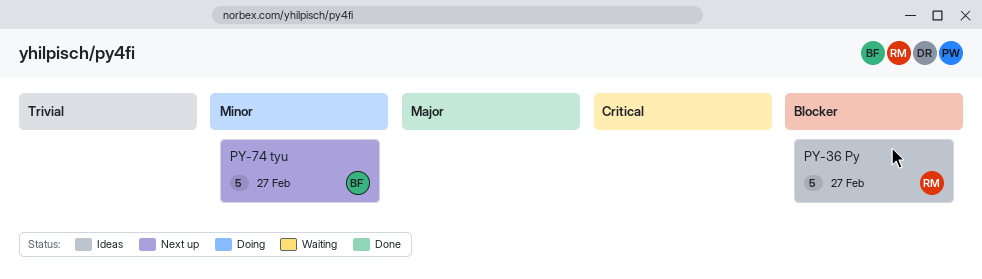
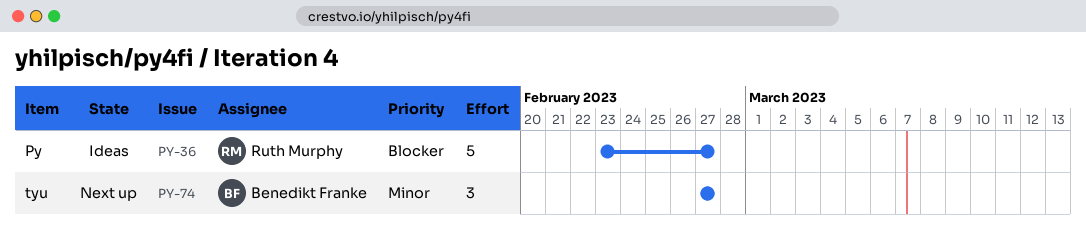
PY-74, estimate: 5 -> 3

